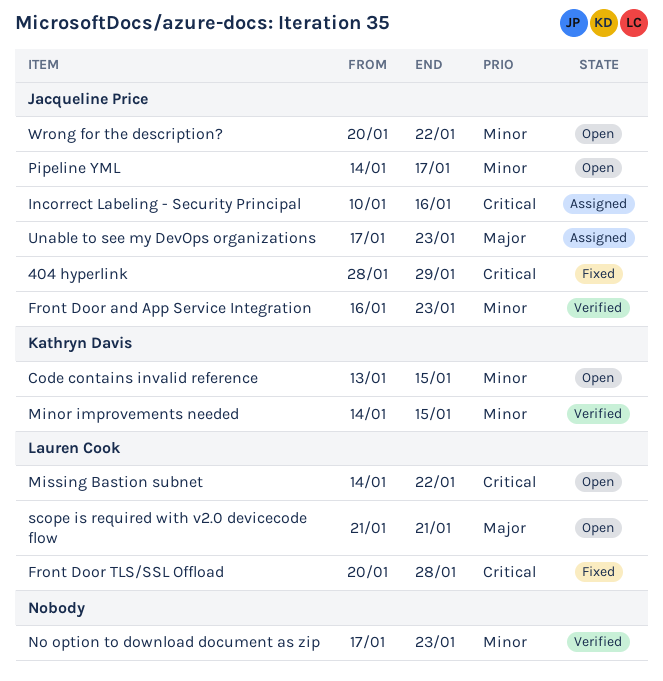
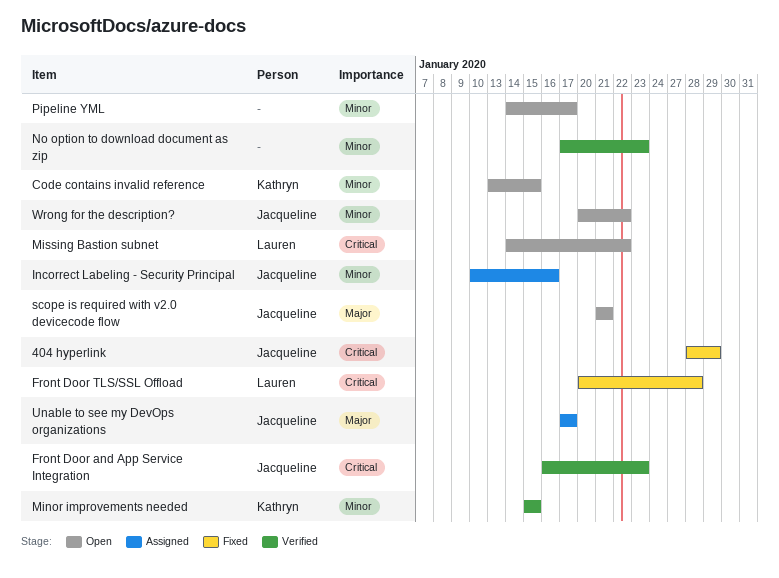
Front Door and App Service Integration, priority: Minor -> Critical
Incorrect Labeling - Security Principal, priority: Critical -> Minor
Minor improvements needed, start: Jan 14 -> Jan 15
Pipeline YML, owner: Jacqueline Price -> none
scope is required with v2.0 devicecode flow, owner: Lauren Cook -> Jacqueline Price
Unable to see my DevOps organizations, due: Jan 23 -> Jan 17

